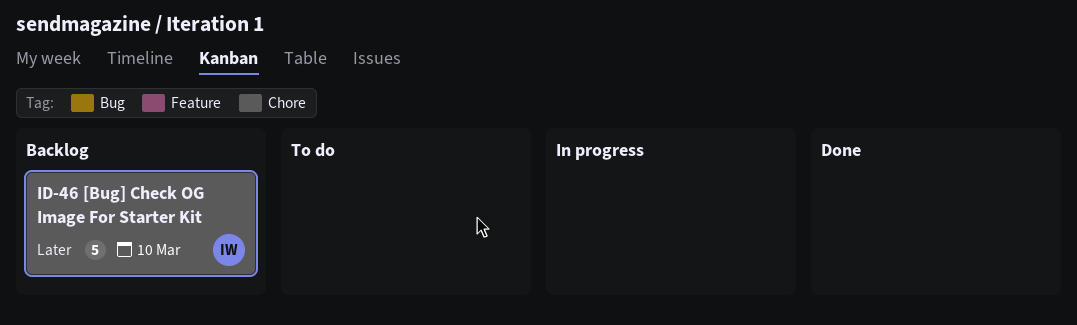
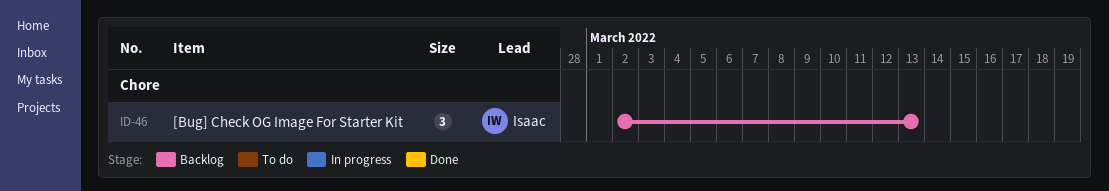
ID-46, estimate: 5 -> 3
ID-46, due: Mar 10 -> Mar 13

